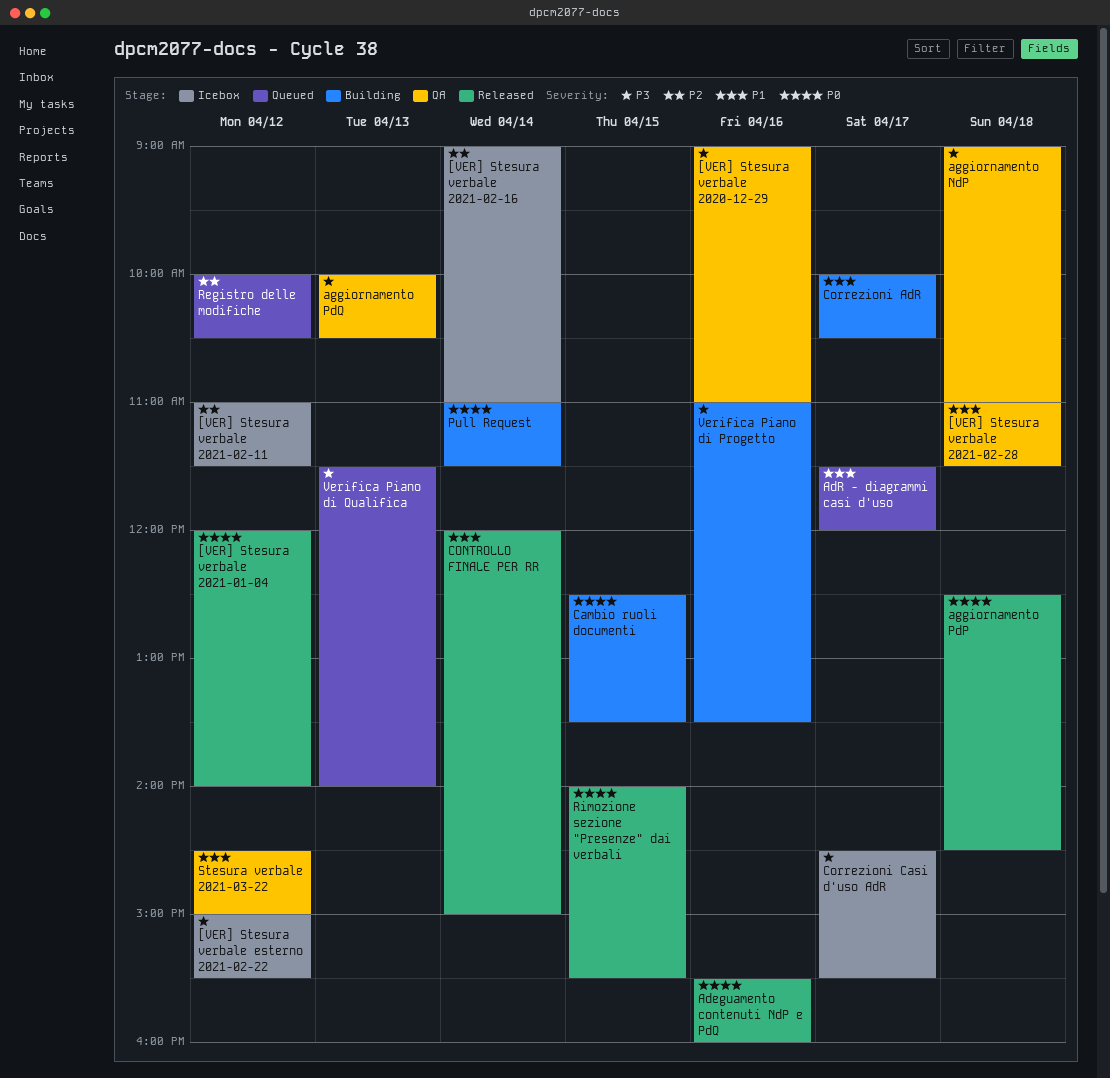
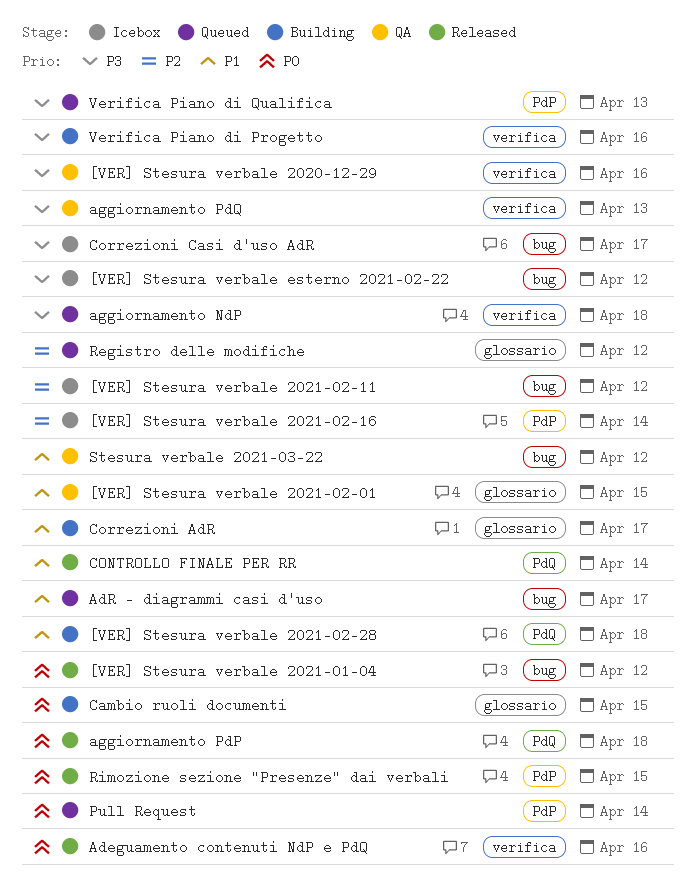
[VER] Stesura verbale 2021-02-01: none -> present
[VER] Stesura verbale 2021-02-28, status: QA -> Building
aggiornamento NdP, status: QA -> Queued
Pull Request, status: Building -> Queued

